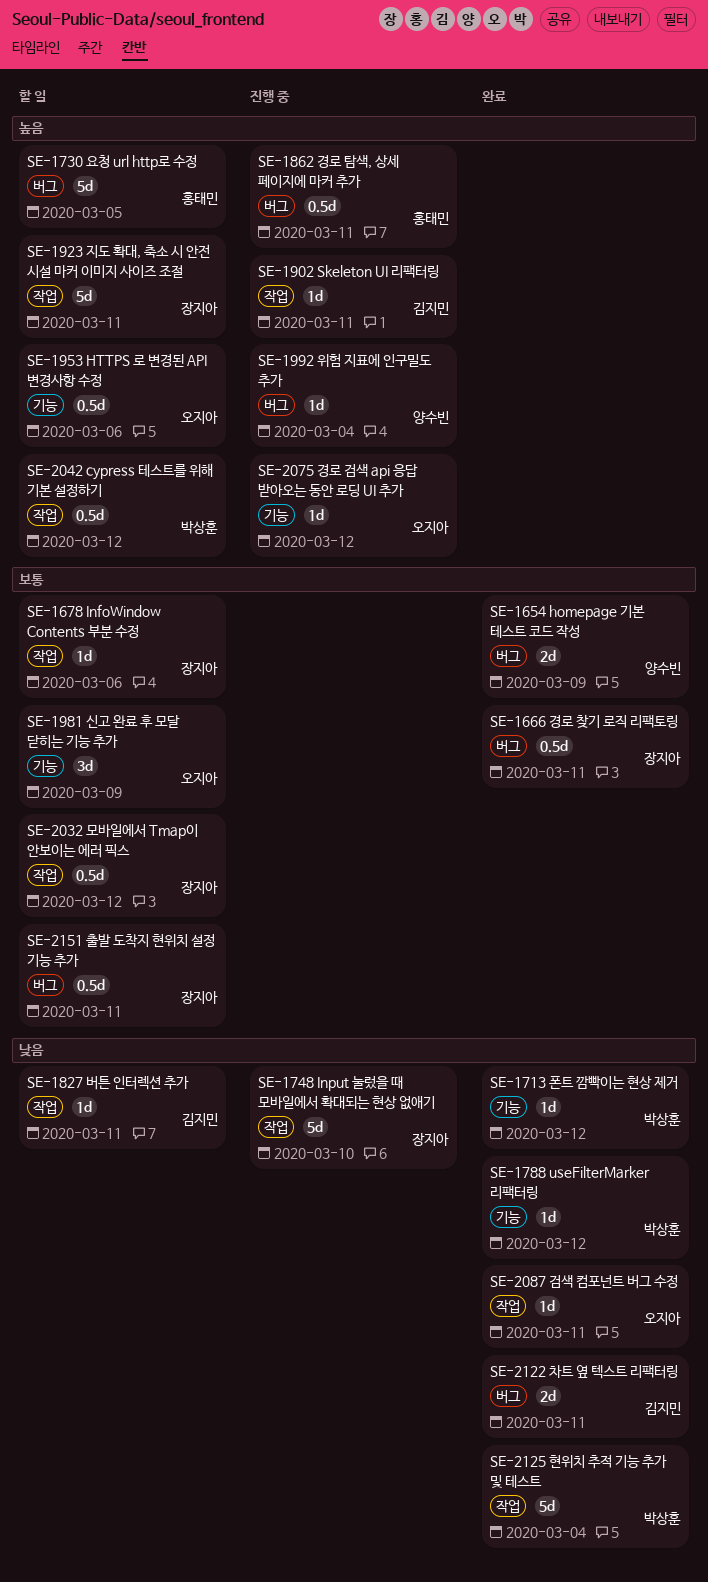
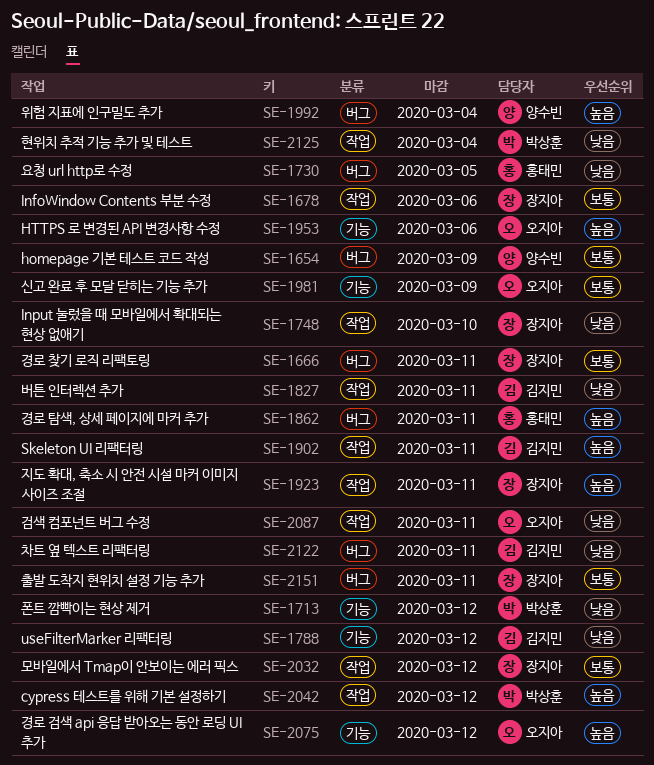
SE-1730, priority: 높음 -> 낮음
SE-1788, owner: 박상훈 -> 김지민

